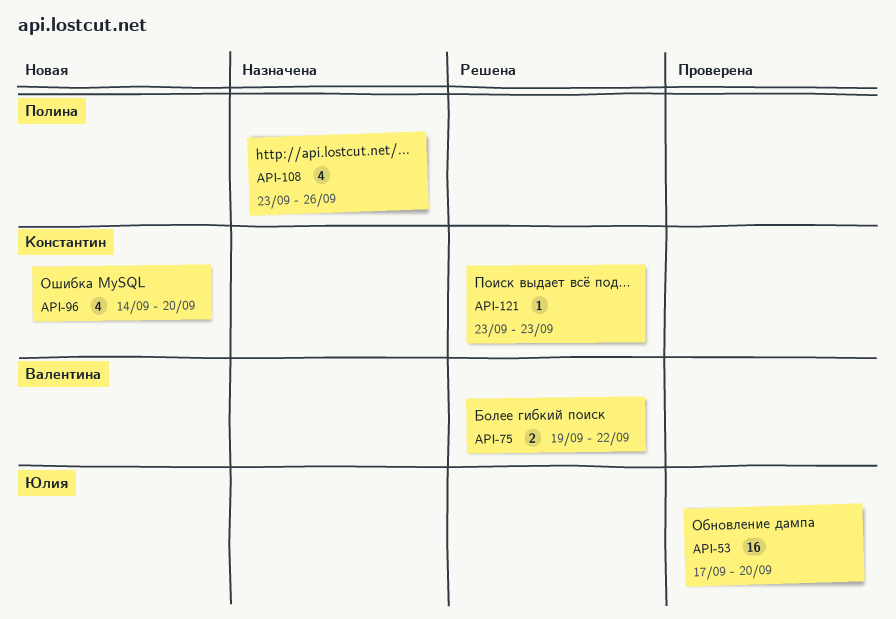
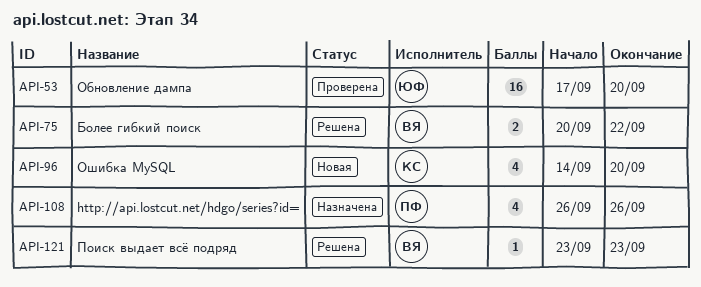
API-75, start: Sep 19 -> Sep 20
API-108, start: Sep 23 -> Sep 26
API-121, owner: Константин -> Валентина

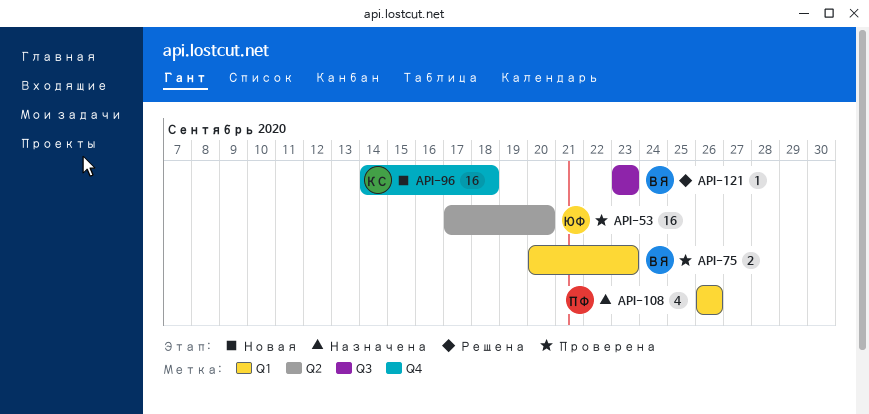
API-75, status: Решена -> Проверена
API-75, due: Sep 22 -> Sep 23
API-96, estimate: 4 -> 16
API-96, due: Sep 20 -> Sep 18

